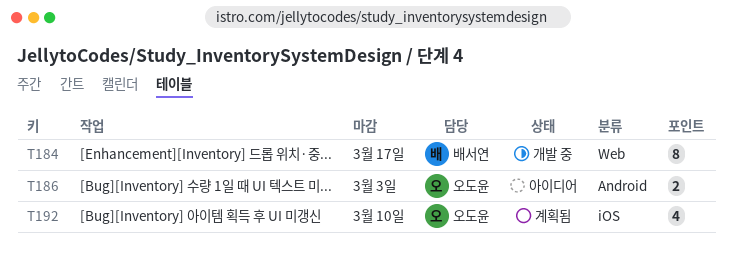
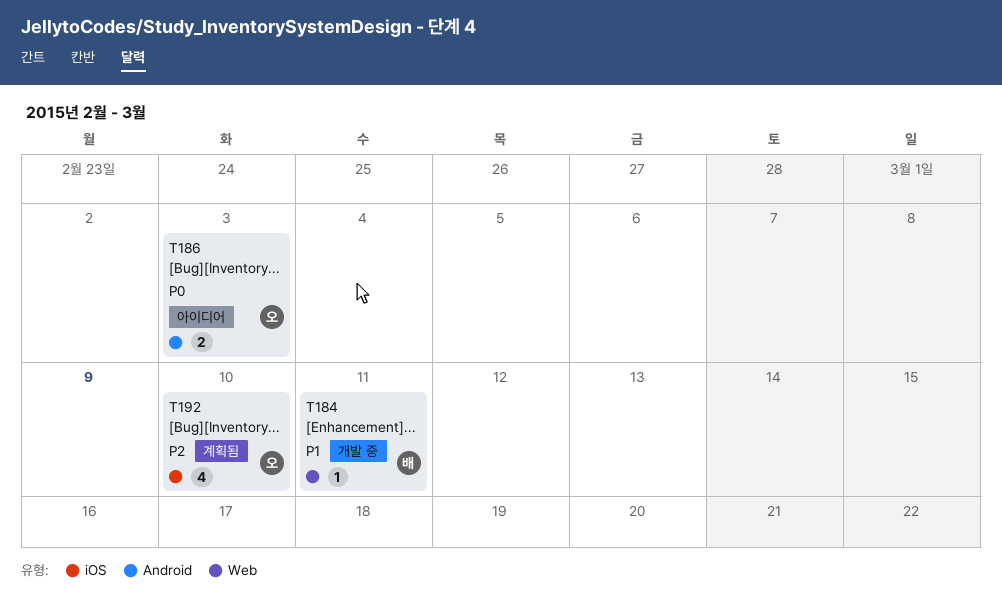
T184, estimate: 8 -> 1
T184, due: Mar 17 -> Mar 11

